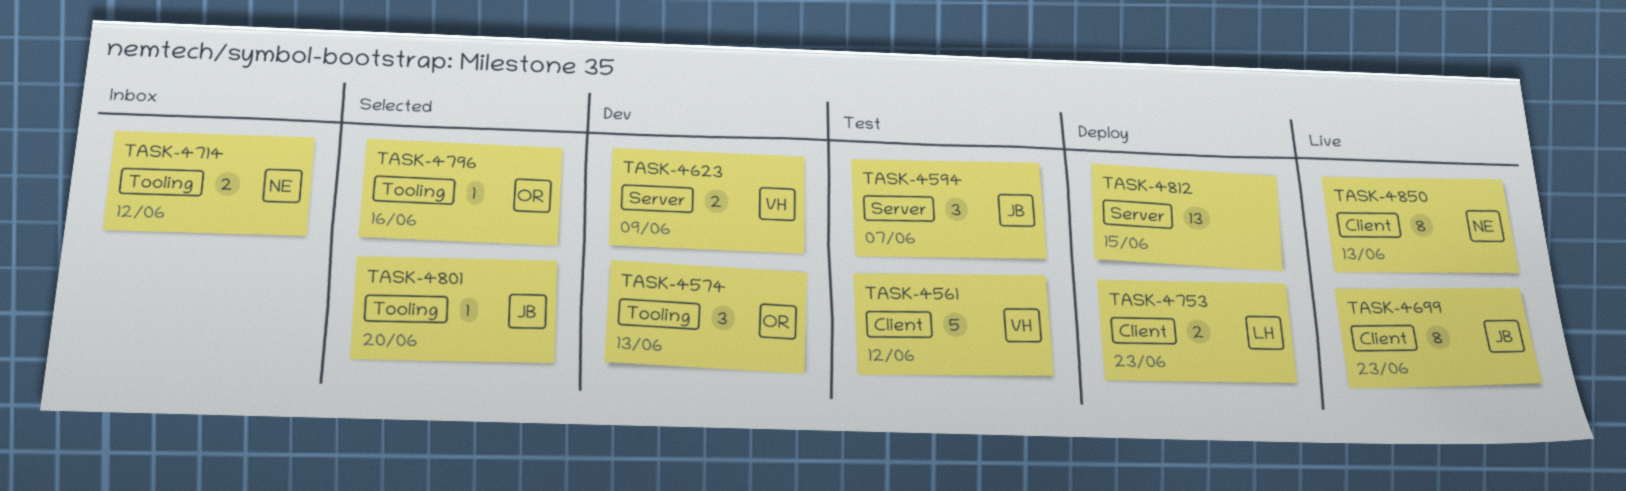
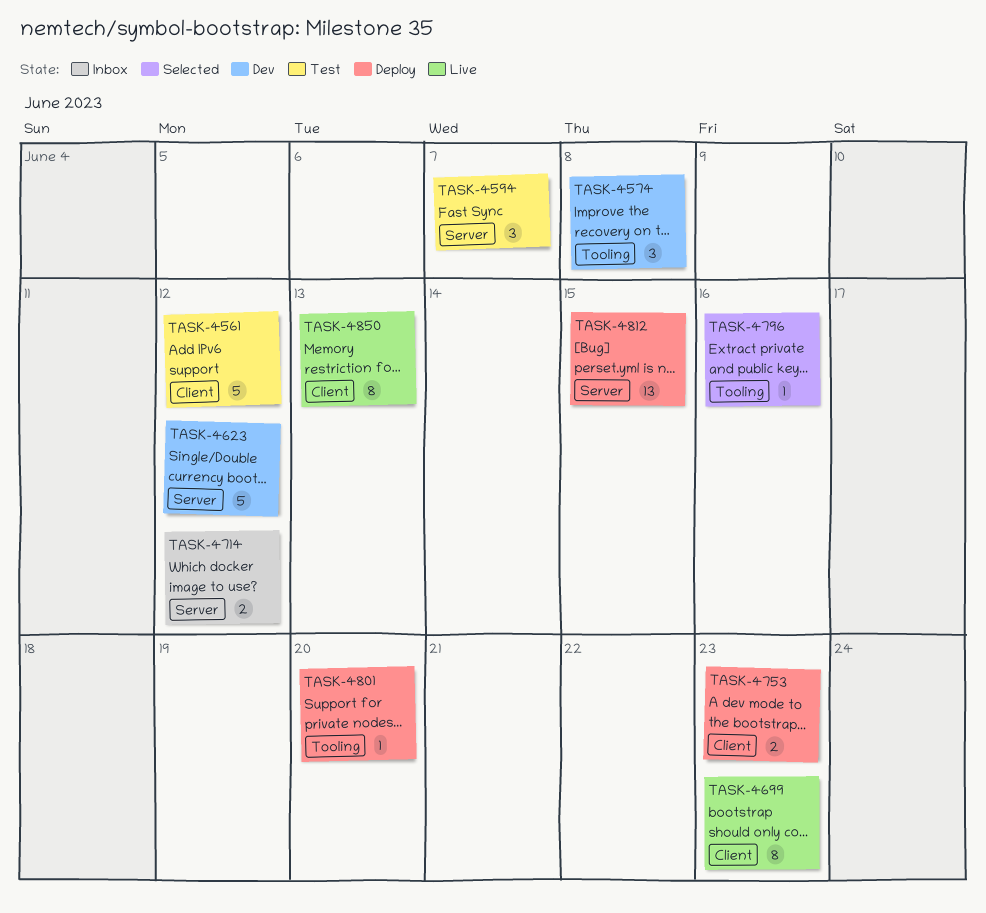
TASK-4574, due: Jun 13 -> Jun 8
TASK-4623, estimate: 2 -> 5
TASK-4623, due: Jun 9 -> Jun 12
TASK-4714, label: Tooling -> Server
TASK-4801, status: Selected -> Deploy

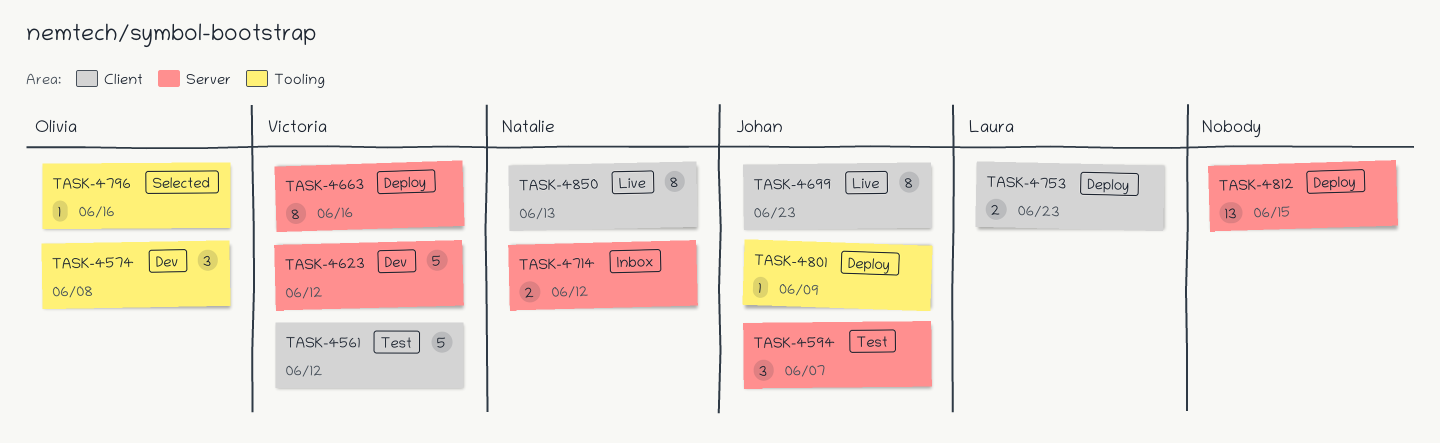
TASK-4663: none -> present
TASK-4801, due: Jun 20 -> Jun 9

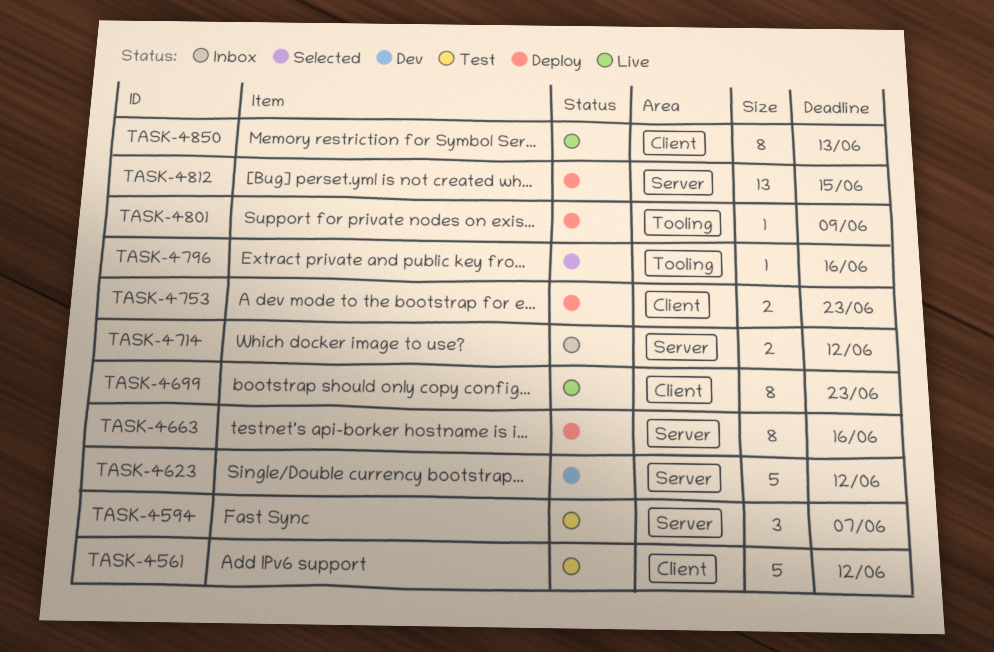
TASK-4574: present -> none

